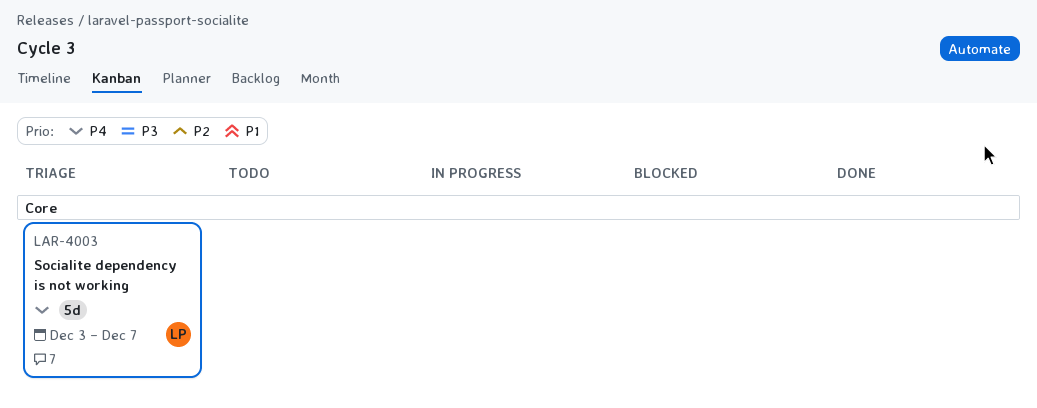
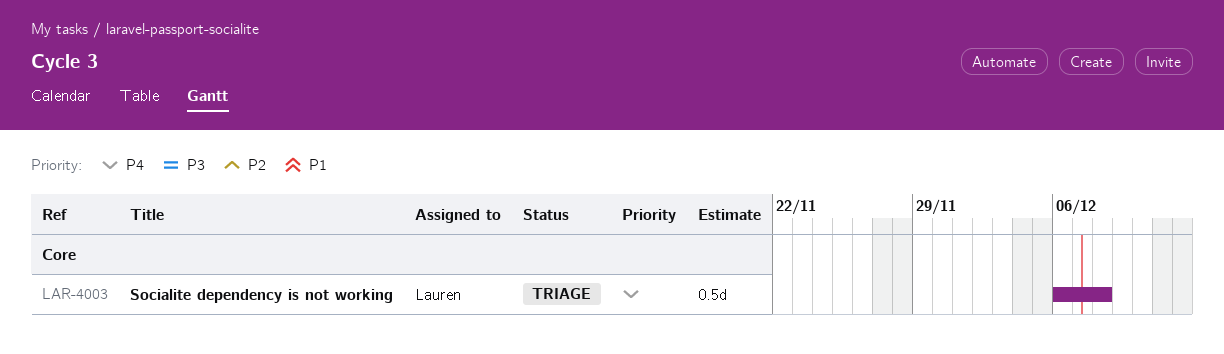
LAR-4003, estimate: 5d -> 0.5d
LAR-4003, start: Dec 3 -> Dec 6
LAR-4003, due: Dec 7 -> Dec 8

